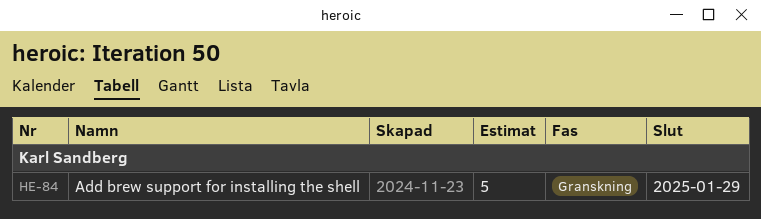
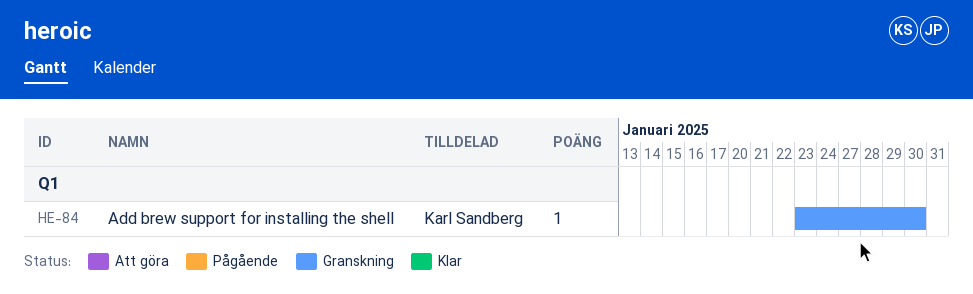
HE-84, estimate: 5 -> 1
HE-84, due: Jan 29 -> Jan 30

